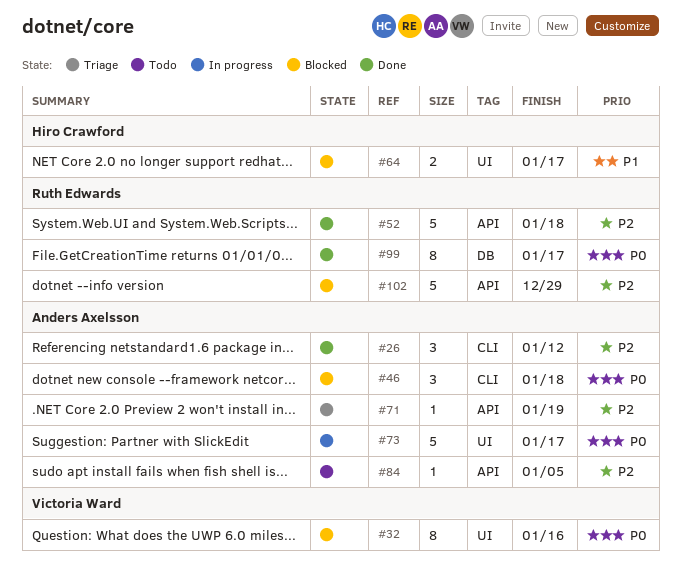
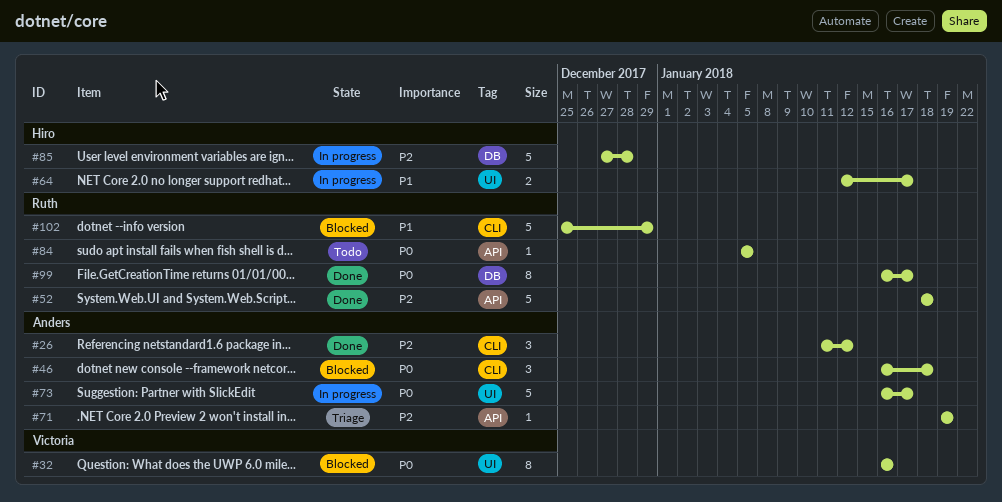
#64, status: Blocked -> In progress
#84, owner: Anders Axelsson -> Ruth Edwards
#84, priority: P2 -> P0
#85: none -> present
#102, priority: P2 -> P1
#102, label: API -> CLI

